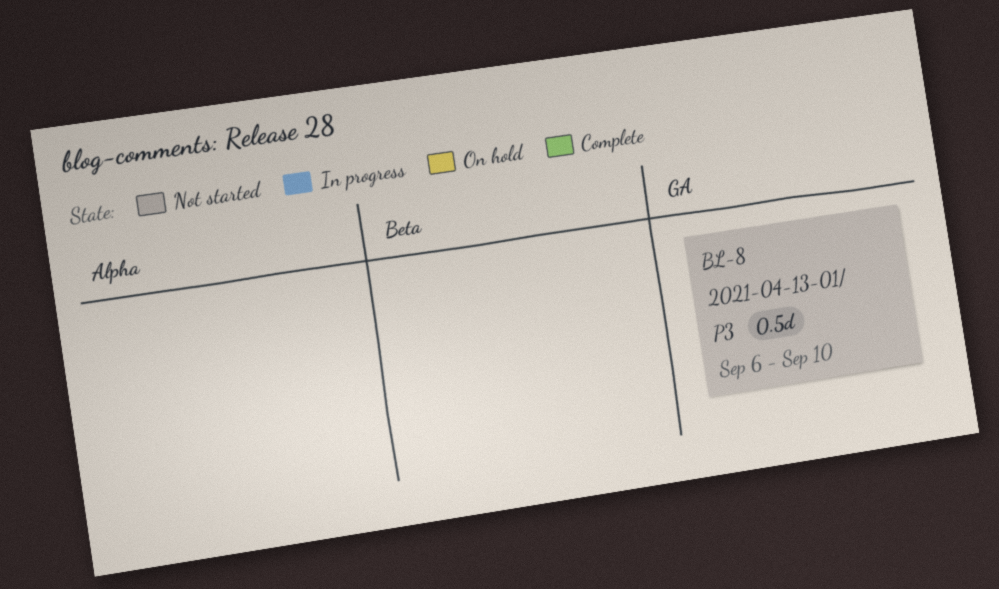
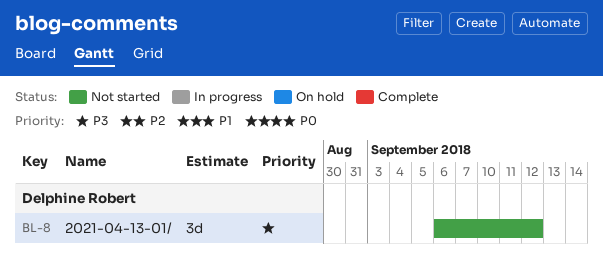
BL-8, estimate: 0.5d -> 3d
BL-8, due: Sep 10 -> Sep 12

